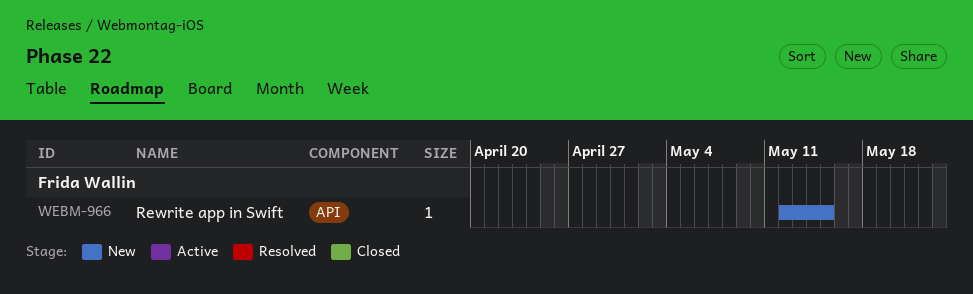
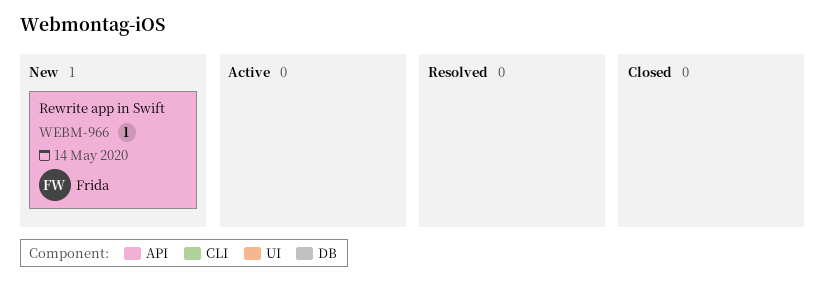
WEBM-966, due: May 15 -> May 14

